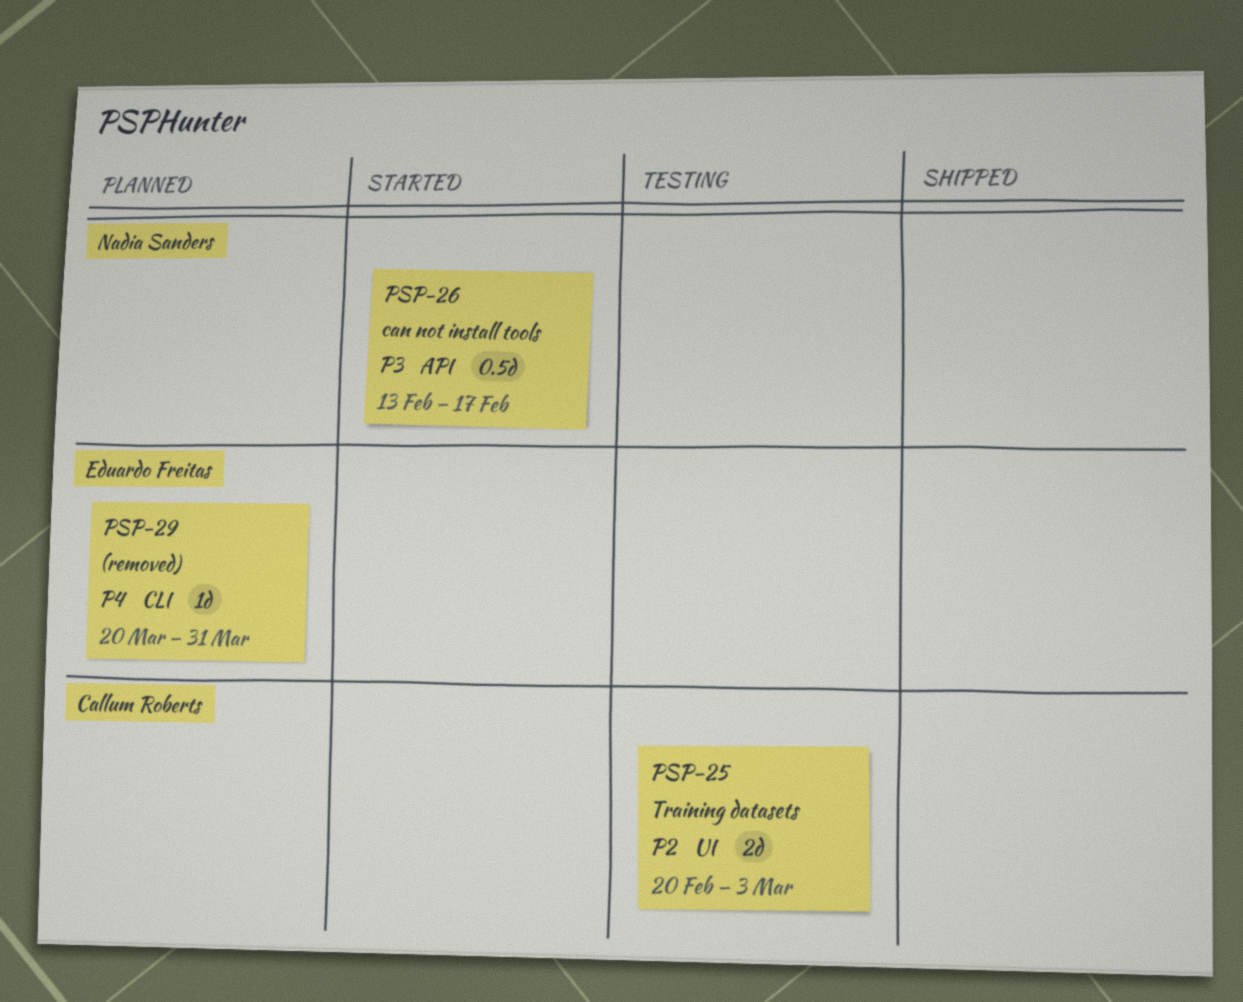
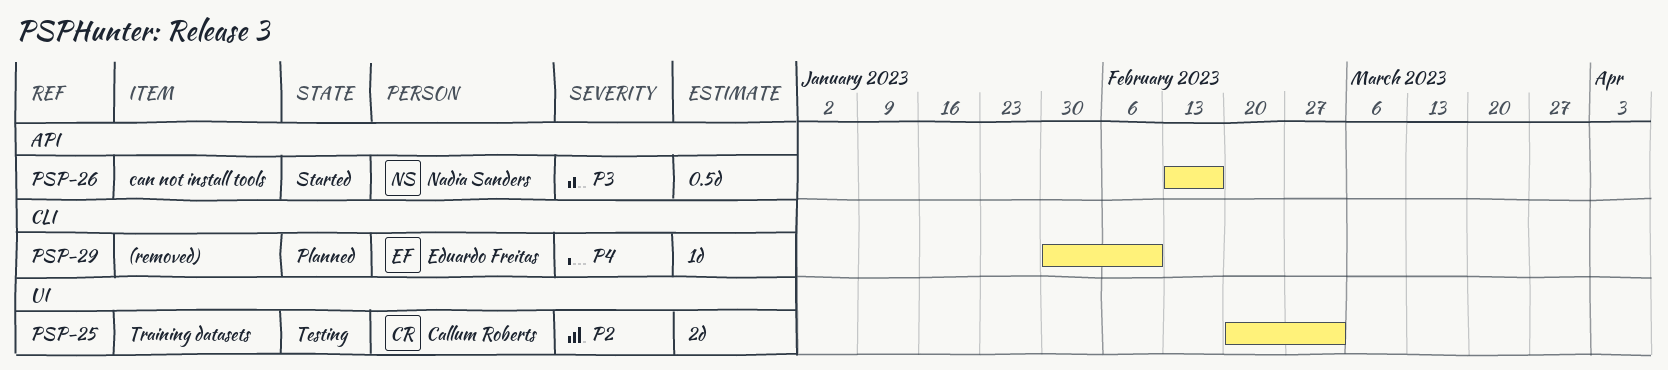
PSP-29, start: Mar 20 -> Jan 30
PSP-29, due: Mar 31 -> Feb 10

